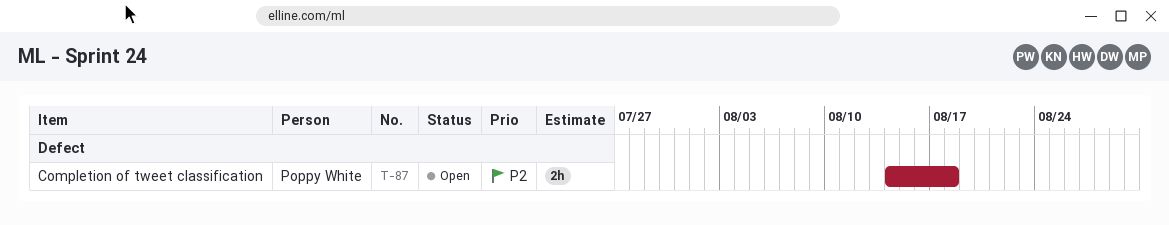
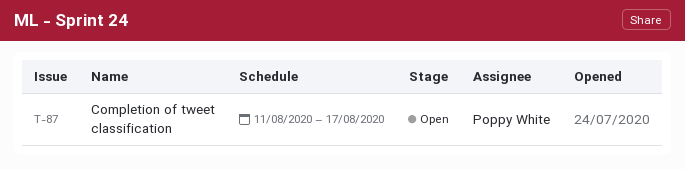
T-87, start: Aug 14 -> Aug 11
T-87, due: Aug 18 -> Aug 17

